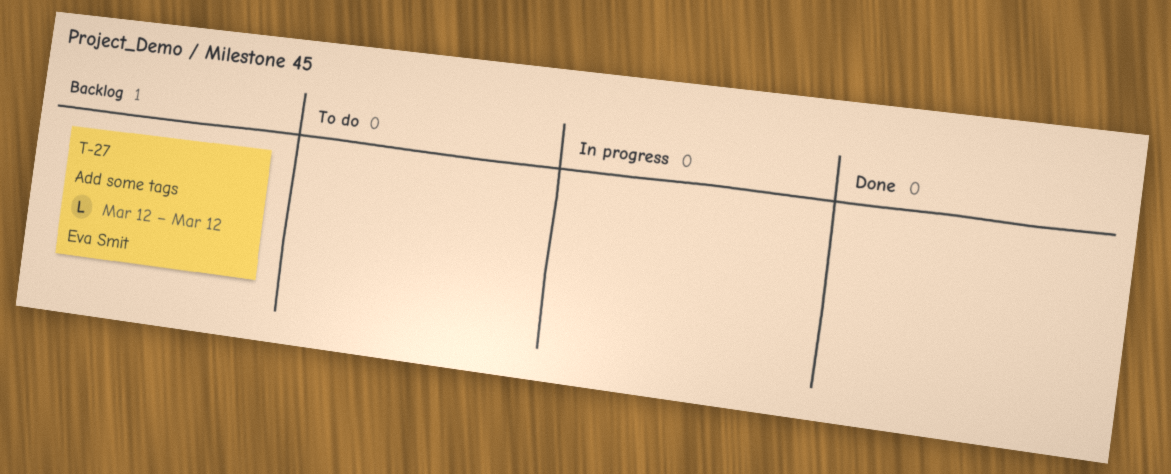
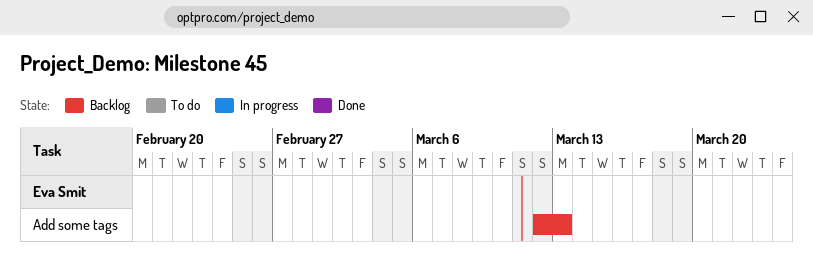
Add some tags, due: Mar 12 -> Mar 13

